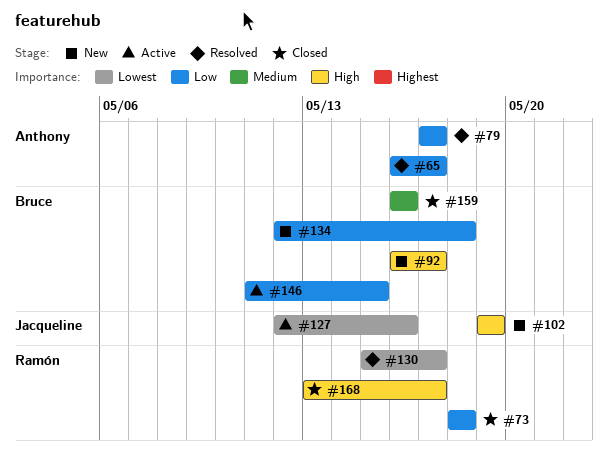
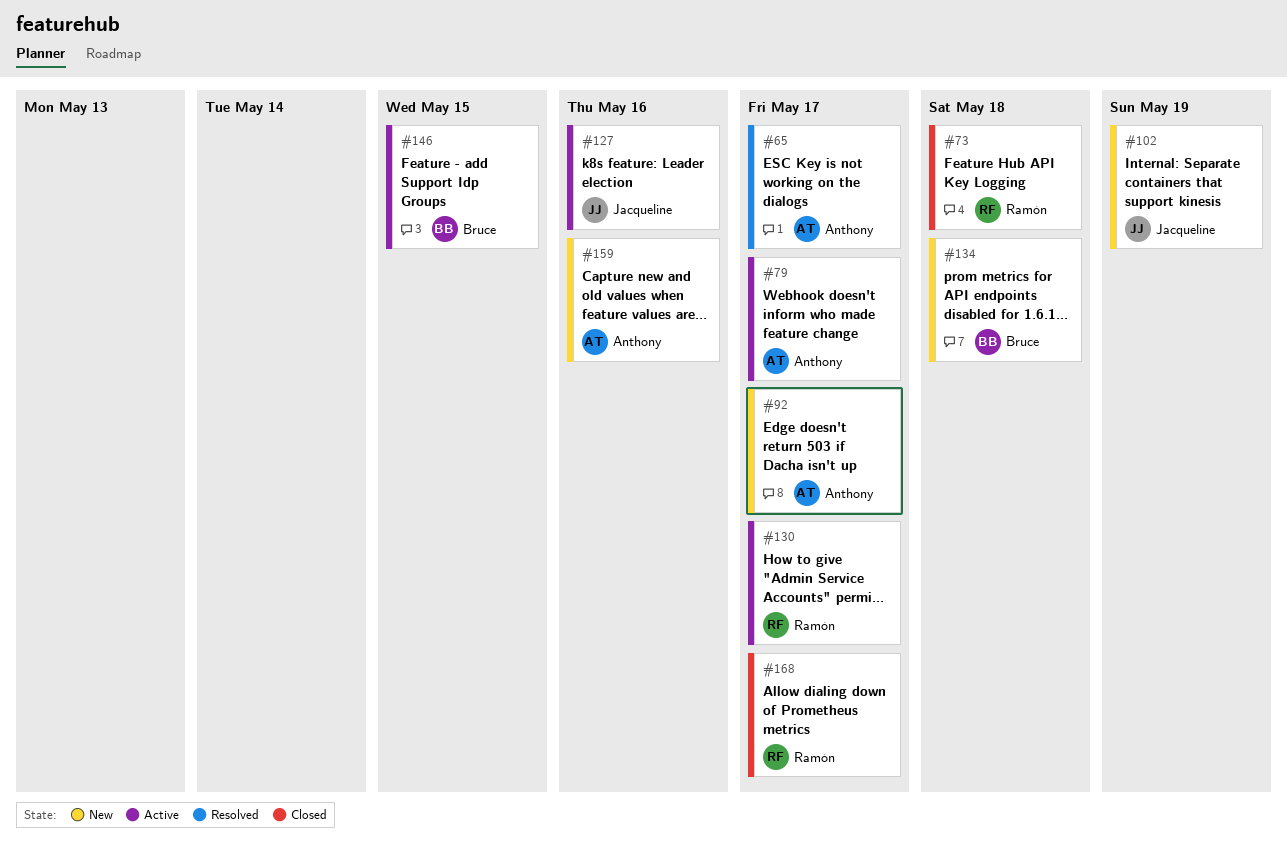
#79, status: Resolved -> Active
#92, owner: Bruce -> Anthony
#130, status: Resolved -> Active
#159, status: Closed -> New
#159, owner: Bruce -> Anthony

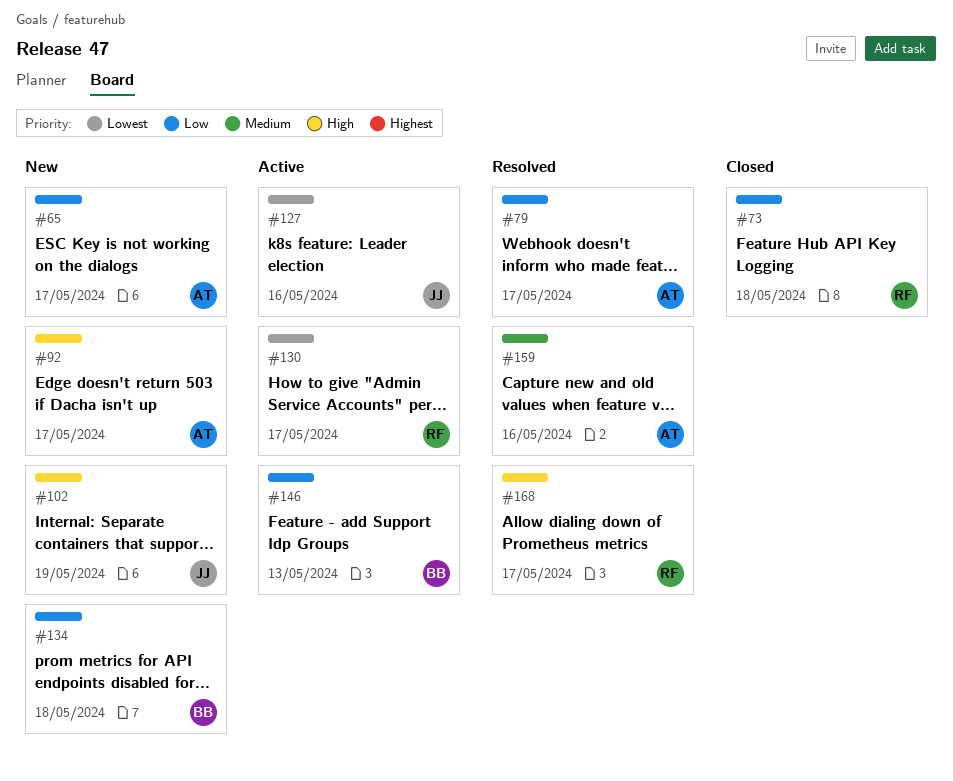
#65, status: Resolved -> New
#79, status: Active -> Resolved
#146, due: May 15 -> May 13
#159, status: New -> Resolved
#168, status: Closed -> Resolved

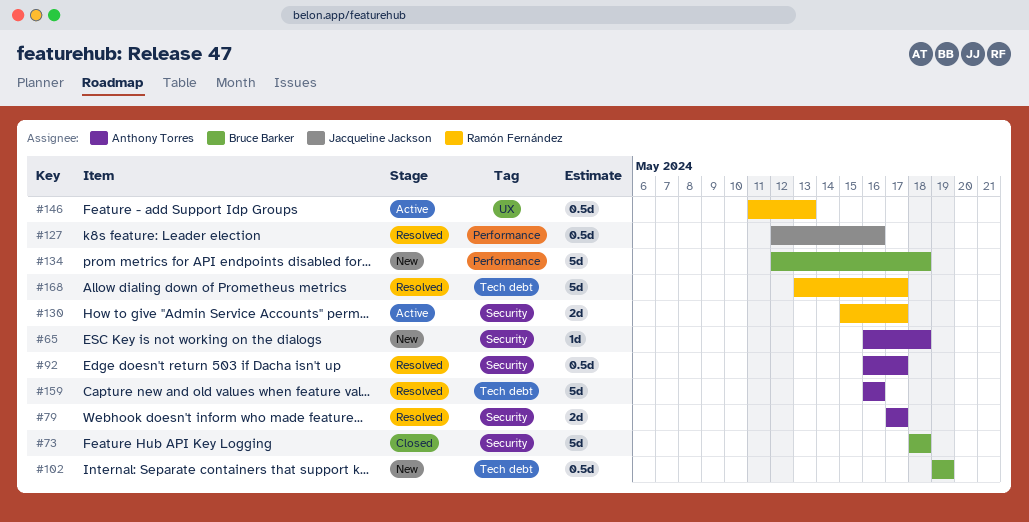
#65, due: May 17 -> May 18
#73, owner: Ramón Fernández -> Bruce Barker
#92, status: New -> Resolved
#102, owner: Jacqueline Jackson -> Bruce Barker
#127, status: Active -> Resolved
#146, owner: Bruce Barker -> Ramón Fernández

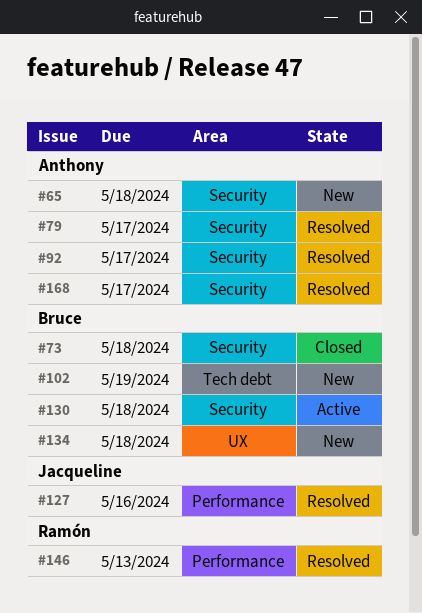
#130, owner: Ramón Fernández -> Bruce Barker
#130, due: May 17 -> May 18
#134, label: Performance -> UX
#146, status: Active -> Resolved
#146, label: UX -> Performance
#159: present -> none
#168, owner: Ramón Fernández -> Anthony Torres
#168, label: Tech debt -> Security

